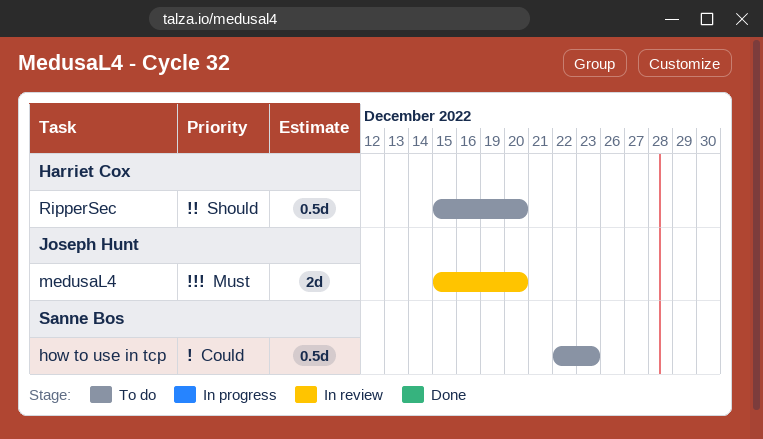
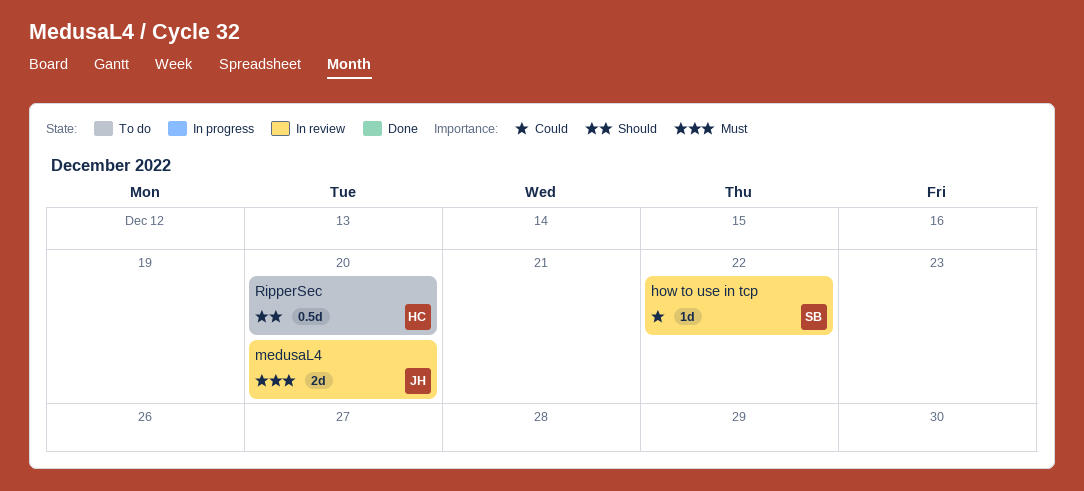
how to use in tcp, status: To do -> In review
how to use in tcp, estimate: 0.5d -> 1d
how to use in tcp, due: Dec 23 -> Dec 22

